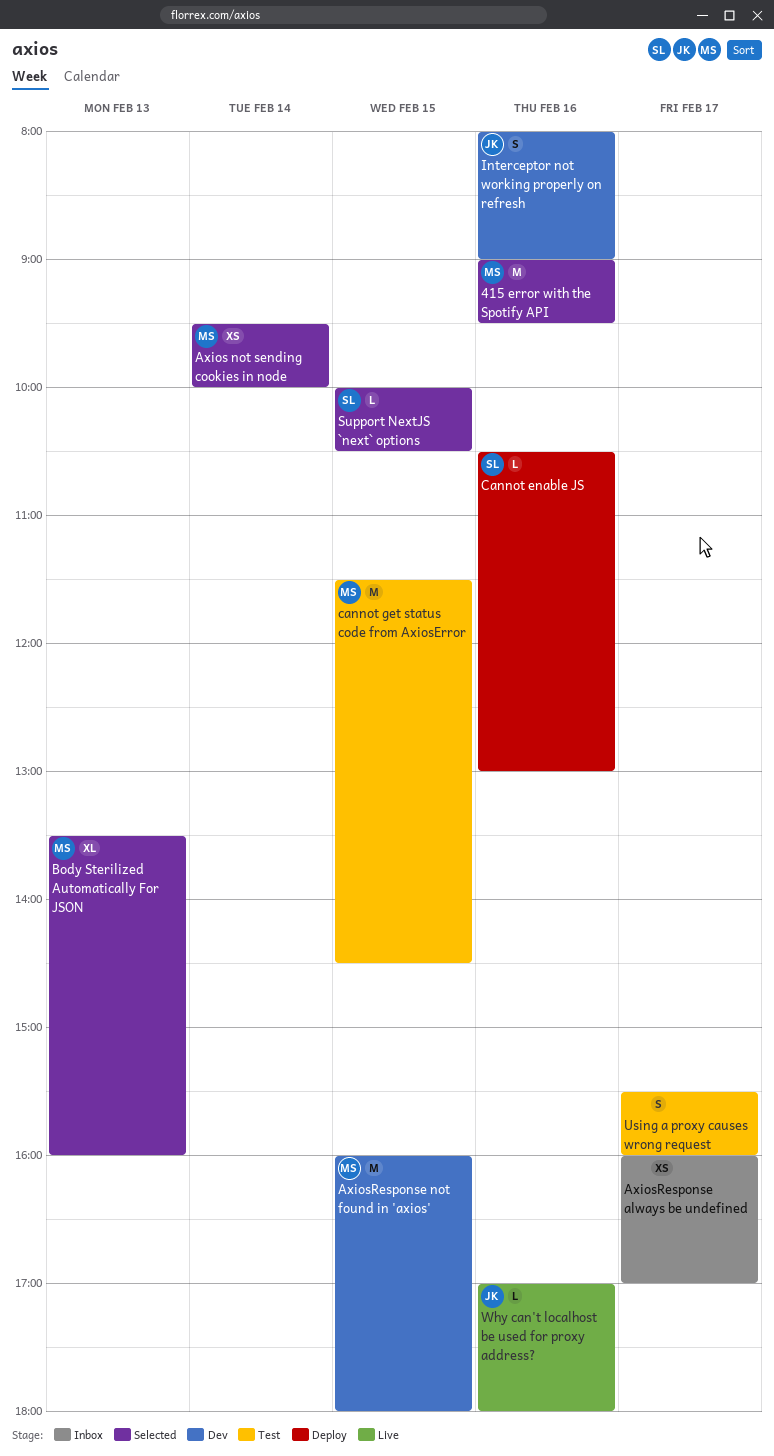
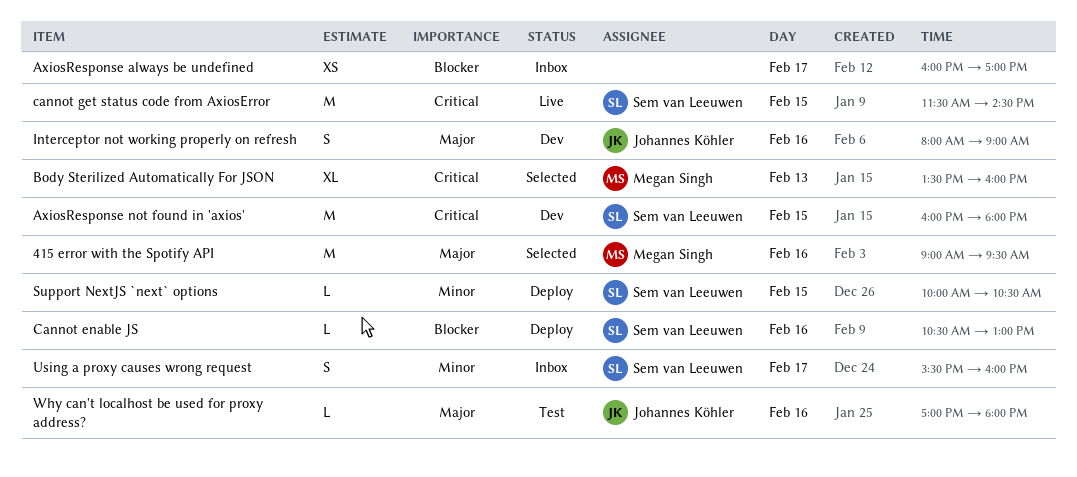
Axios not sending cookies in node: present -> none
AxiosResponse not found in 'axios', owner: Megan Singh -> Sem van Leeuwen
cannot get status code from AxiosError, status: Test -> Live
cannot get status code from AxiosError, owner: Megan Singh -> Sem van Leeuwen
Support NextJS `next` options, status: Selected -> Deploy
Using a proxy causes wrong request, status: Test -> Inbox
Using a proxy causes wrong request, owner: none -> Sem van Leeuwen
Why can't localhost be used for proxy address?, status: Live -> Test

